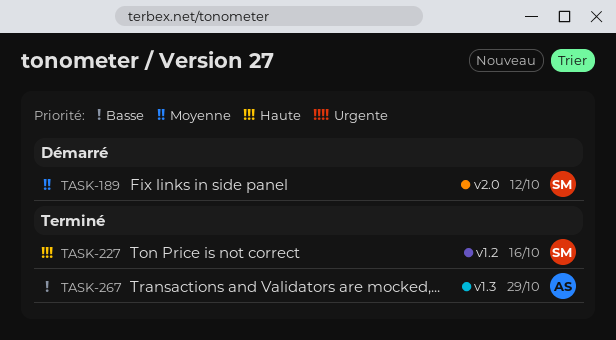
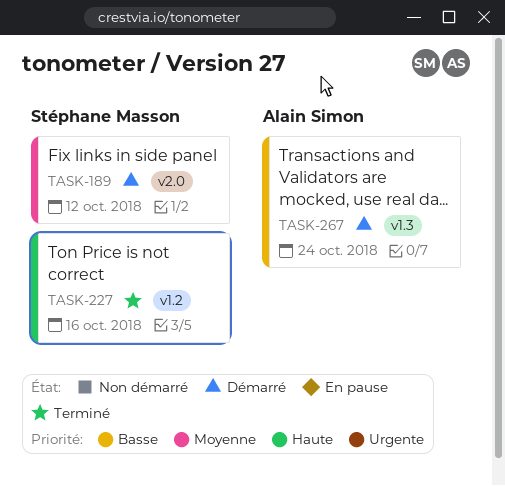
TASK-267, status: Terminé -> Démarré
TASK-267, due: Oct 29 -> Oct 24

